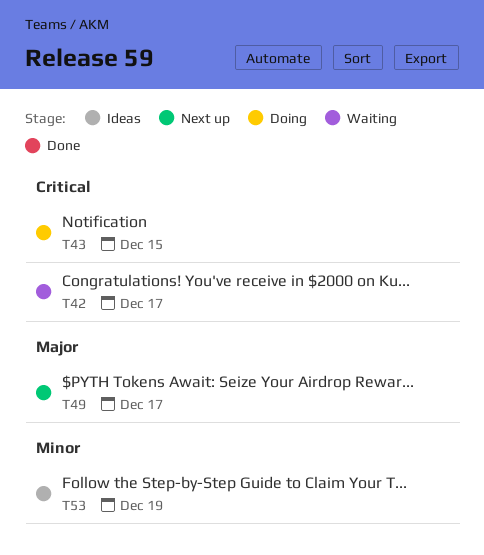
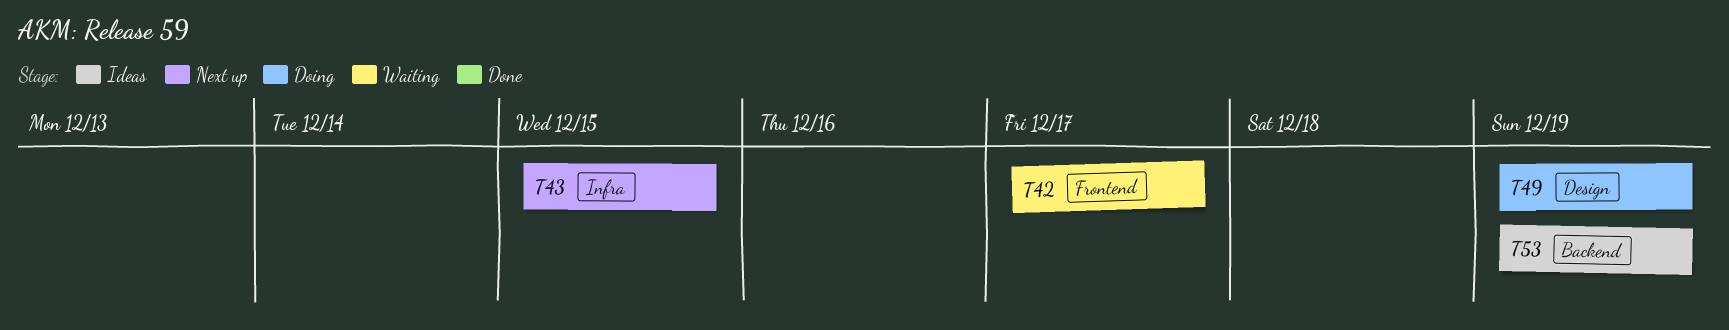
T43, status: Doing -> Next up
T49, status: Next up -> Doing
T49, due: Dec 17 -> Dec 19

